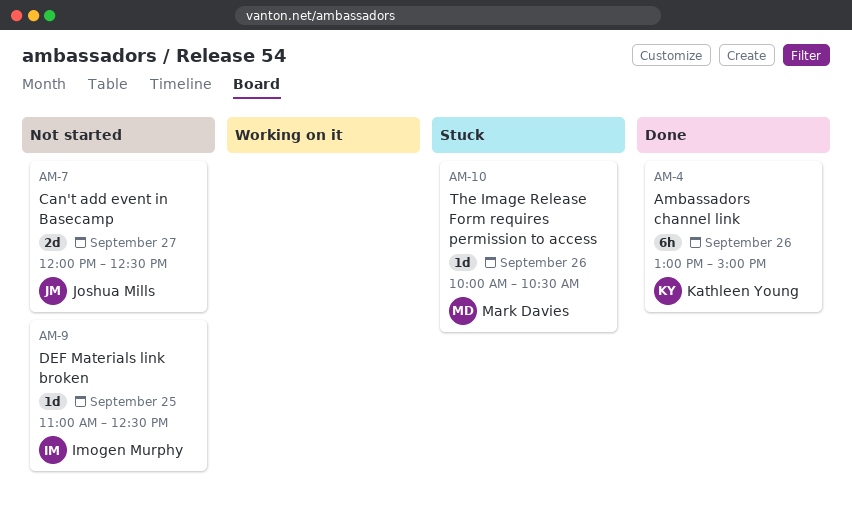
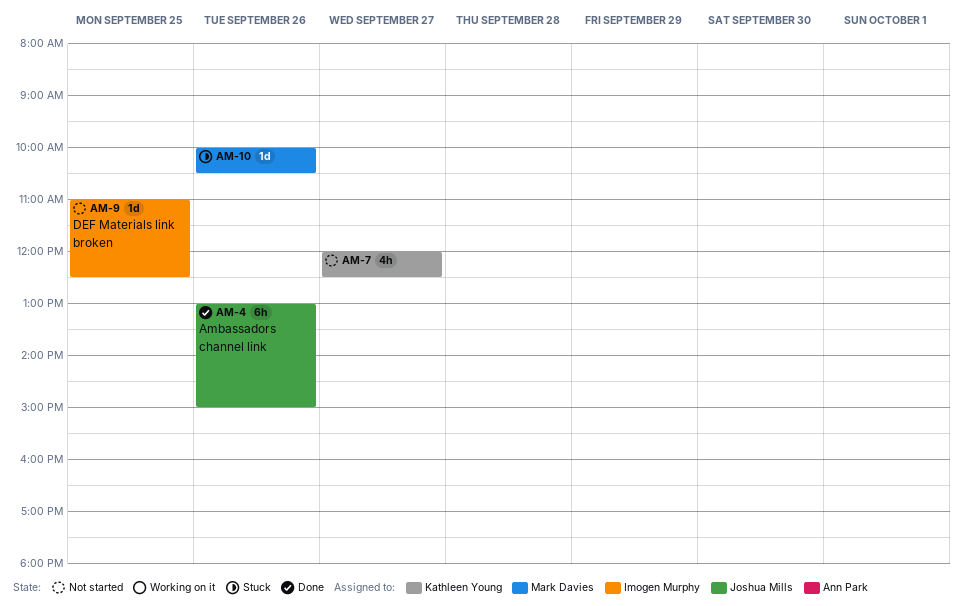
AM-4, owner: Kathleen Young -> Joshua Mills
AM-7, owner: Joshua Mills -> Kathleen Young
AM-7, estimate: 2d -> 4h

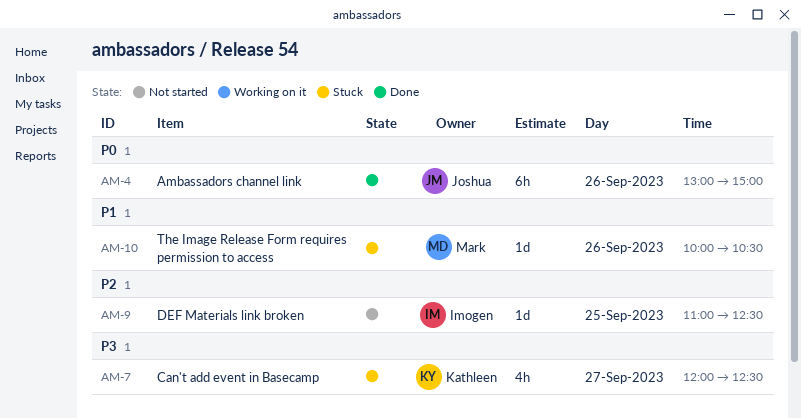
AM-7, status: Not started -> Stuck

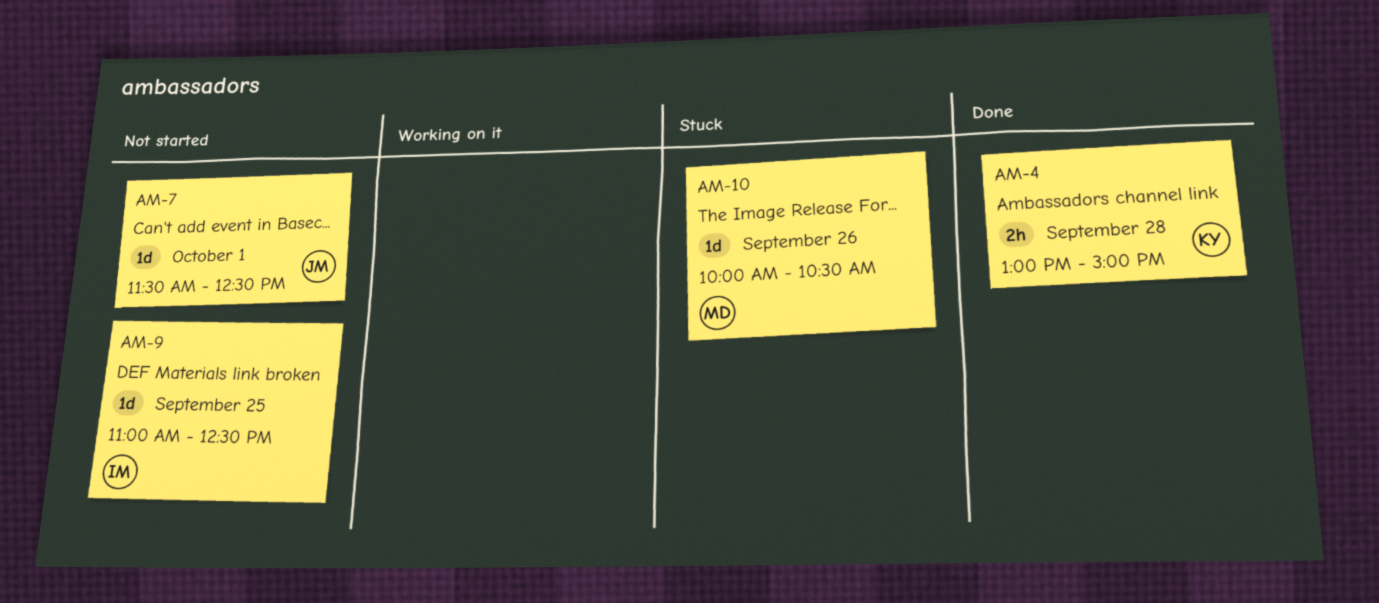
AM-4, owner: Joshua -> Kathleen
AM-4, estimate: 6h -> 2h
AM-4, day: Sep 26 -> Sep 28
AM-7, status: Stuck -> Not started
AM-7, owner: Kathleen -> Joshua
AM-7, estimate: 4h -> 1d
AM-7, day: Sep 27 -> Oct 1
AM-7, begins: 12:00 -> 11:30

